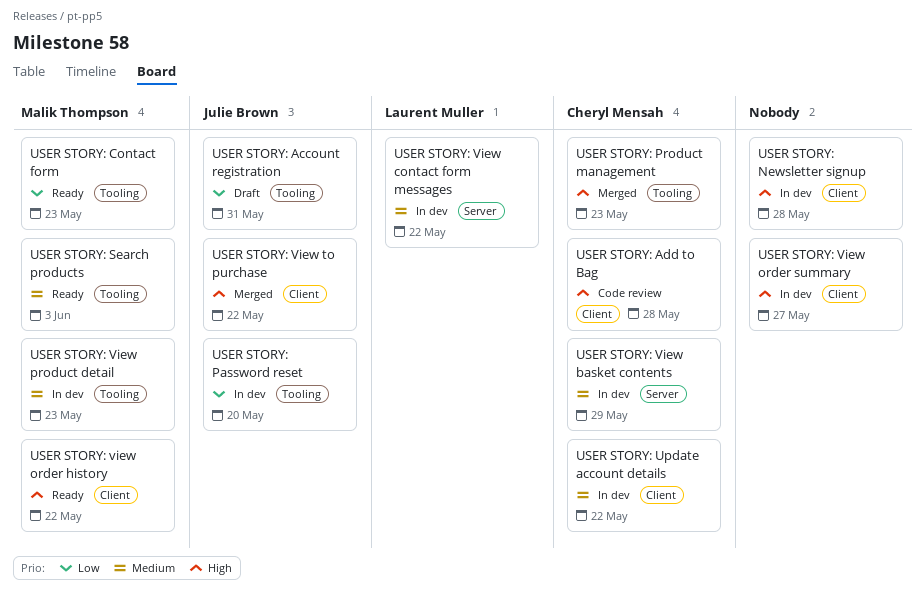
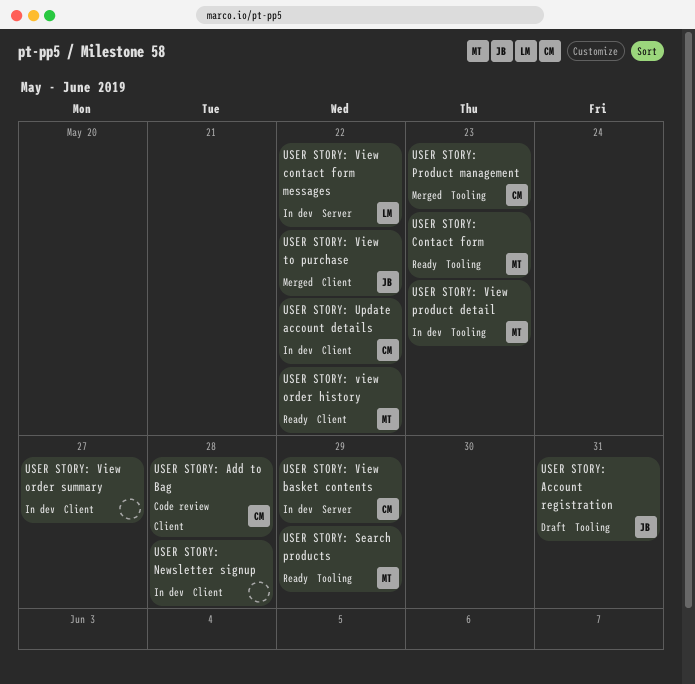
USER STORY: Password reset: present -> none
USER STORY: Search products, due: Jun 3 -> May 29

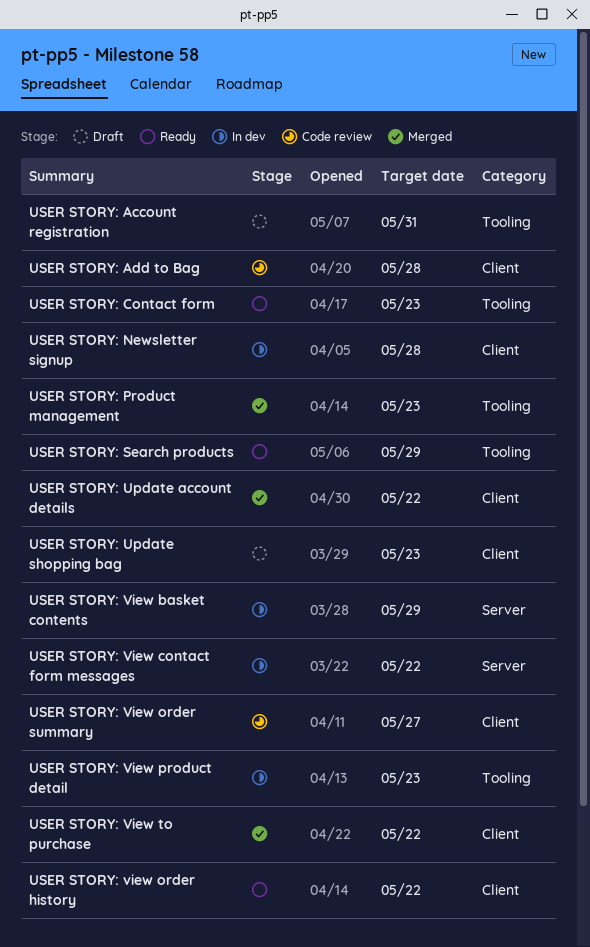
USER STORY: Update account details, status: In dev -> Merged
USER STORY: Update shopping bag: none -> present
USER STORY: View order summary, status: In dev -> Code review

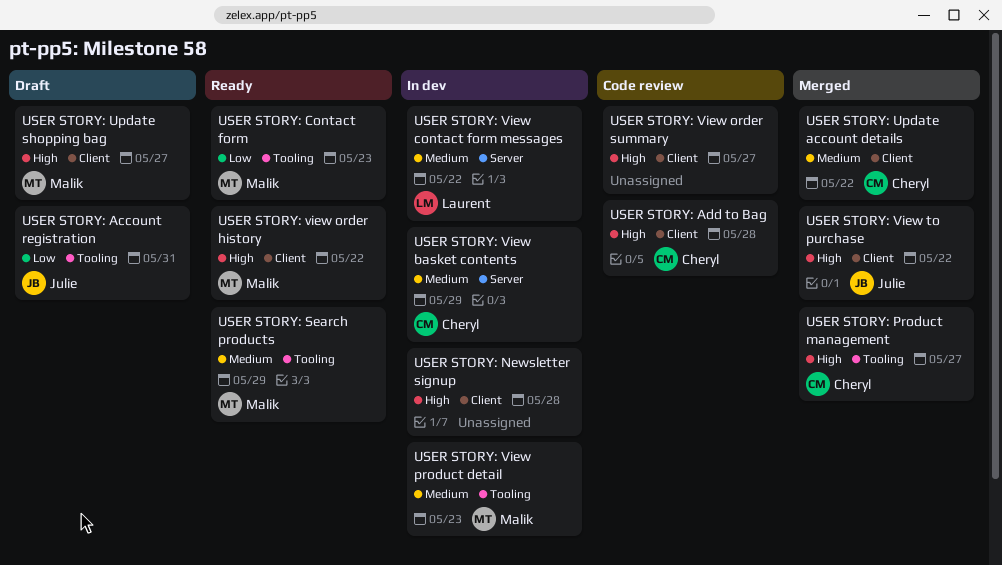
USER STORY: Product management, due: May 23 -> May 27
USER STORY: Update shopping bag, due: May 23 -> May 27

